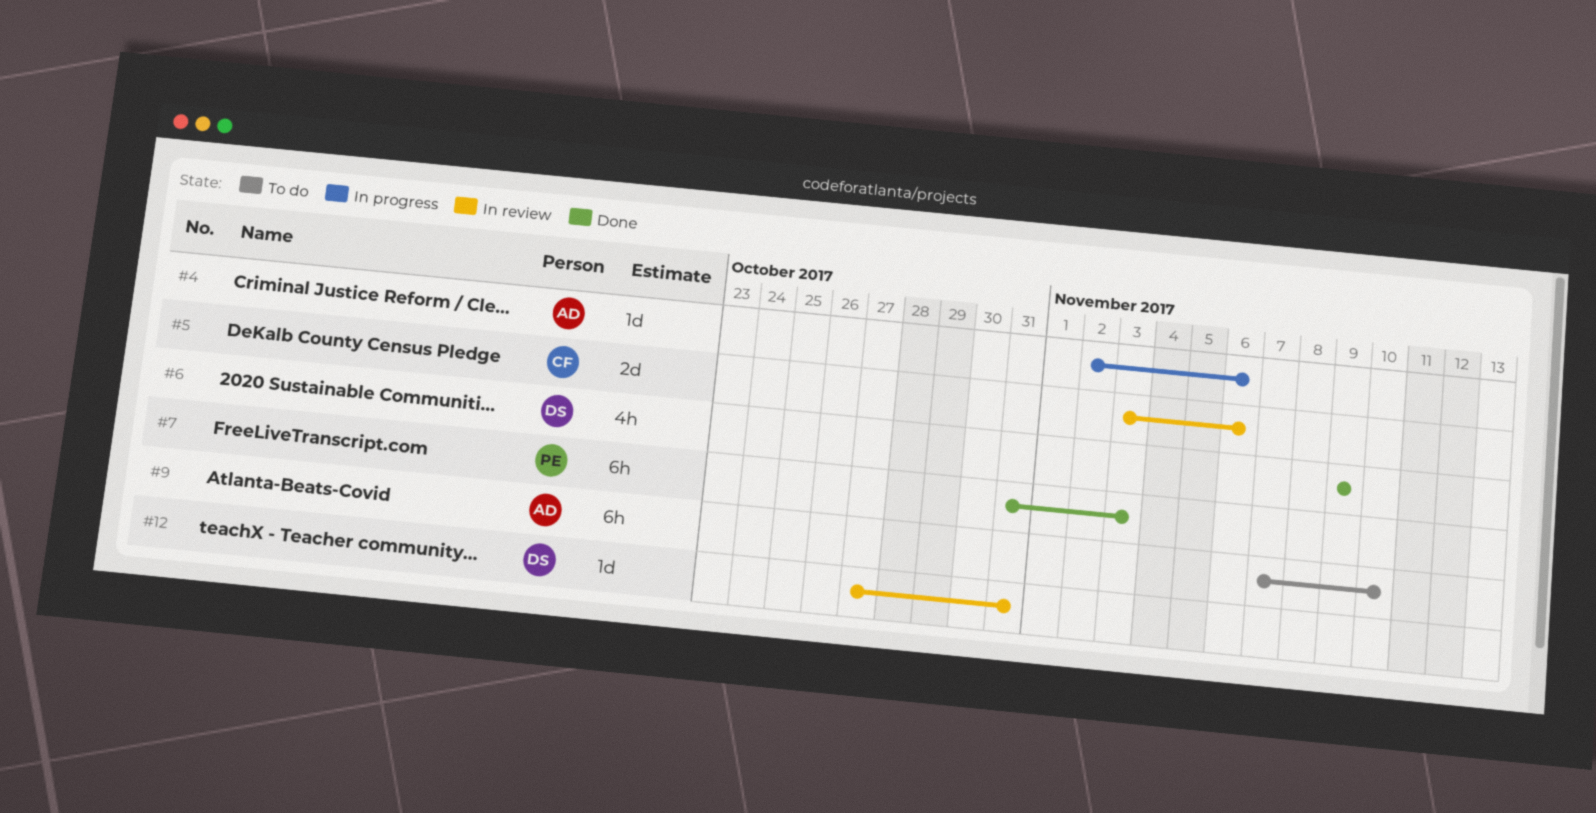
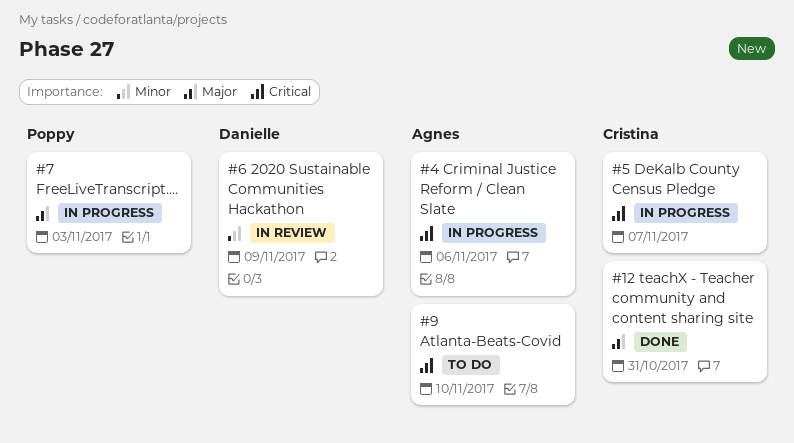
#5, status: In review -> In progress
#5, due: Nov 6 -> Nov 7
#6, status: Done -> In review
#7, status: Done -> In progress
#12, status: In review -> Done
#12, owner: Danielle -> Cristina

